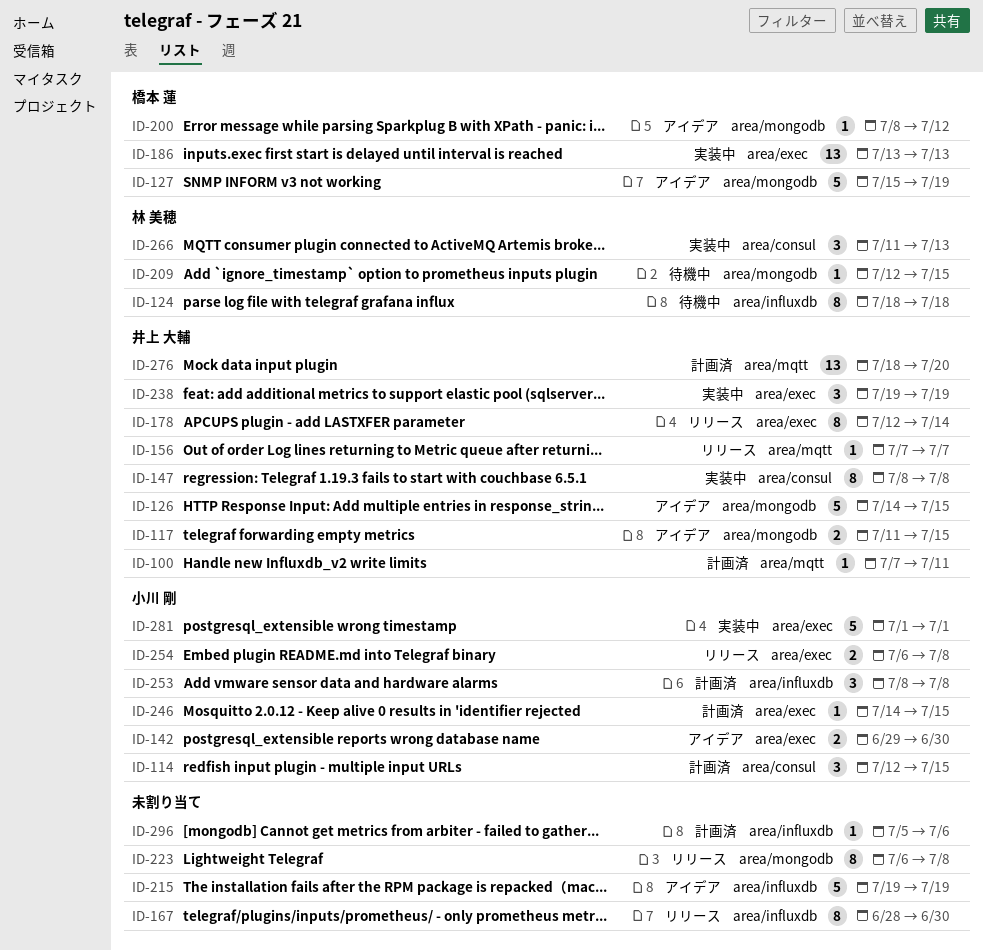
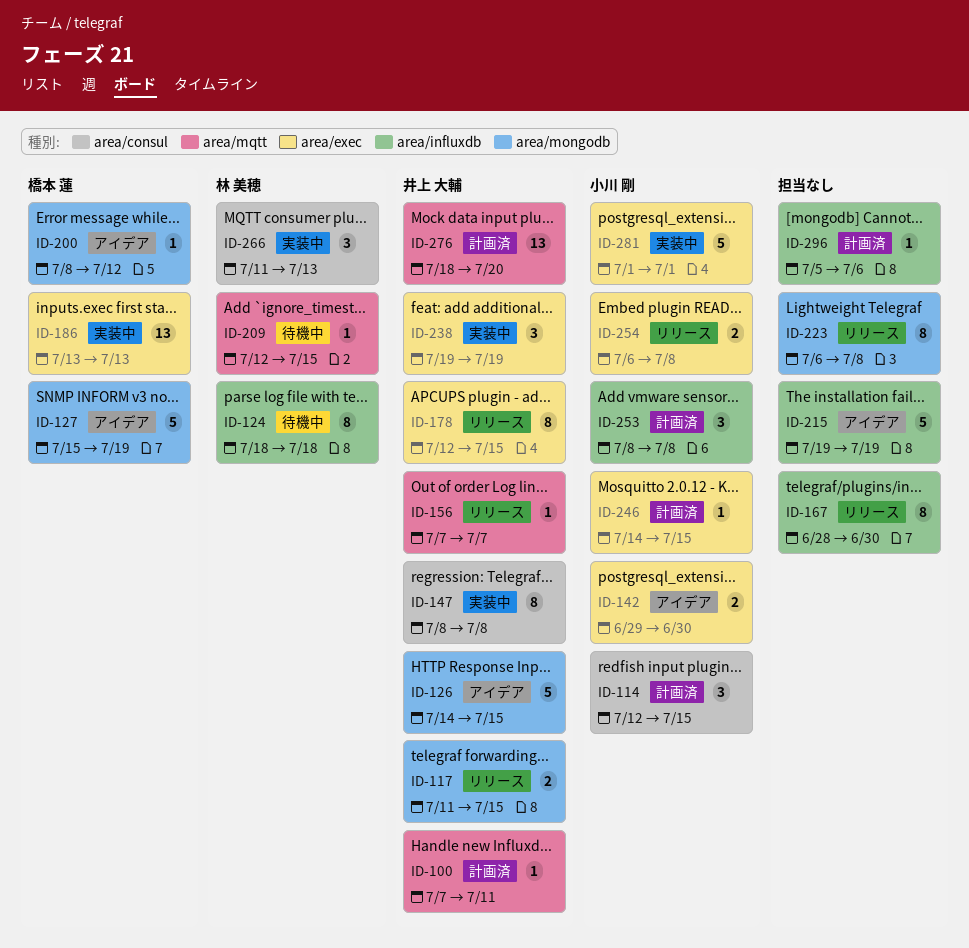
ID-117, status: アイデア -> リリース
ID-178, due: Jul 14 -> Jul 15
ID-209, label: area/mongodb -> area/mqtt

